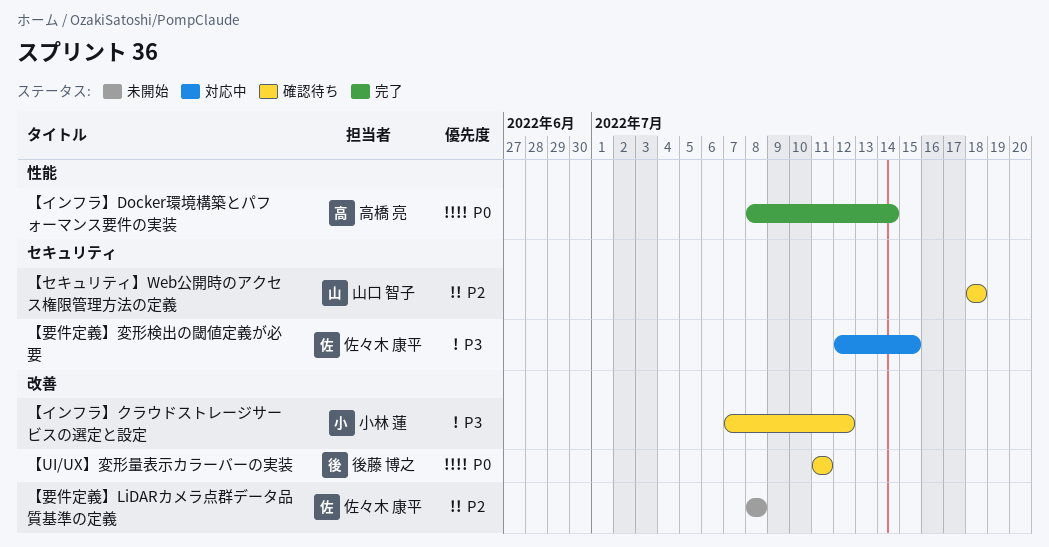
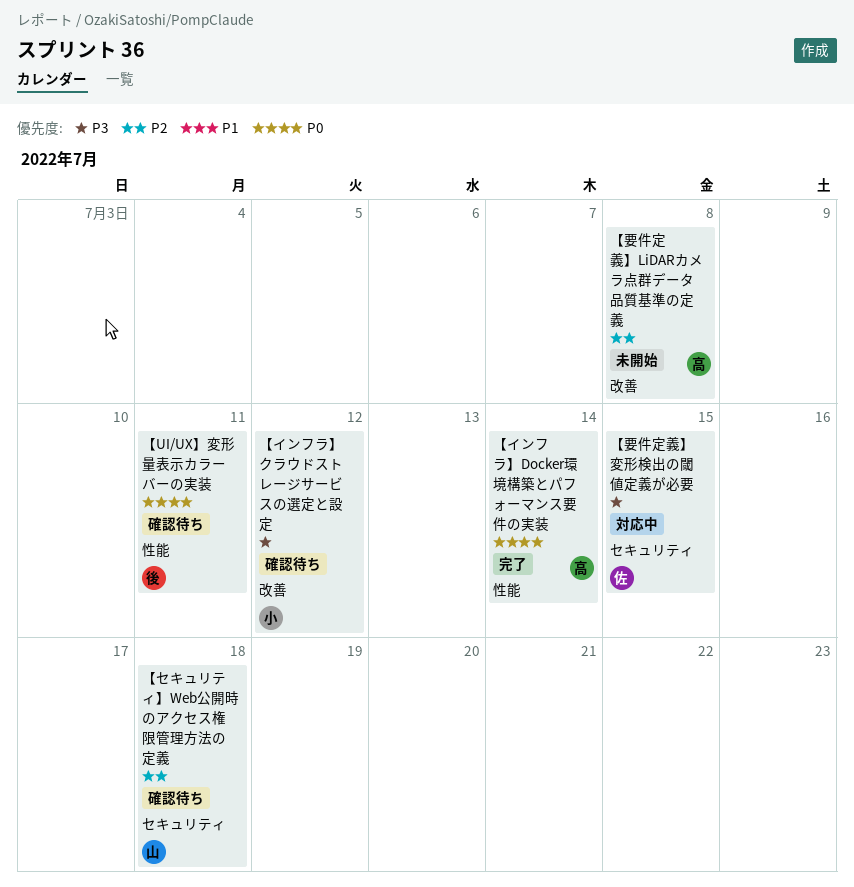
【UI/UX】変形量表示カラーバーの実装, label: 改善 -> 性能
【要件定義】LiDARカメラ点群データ品質基準の定義, owner: 佐々木 康平 -> 高橋 亮

